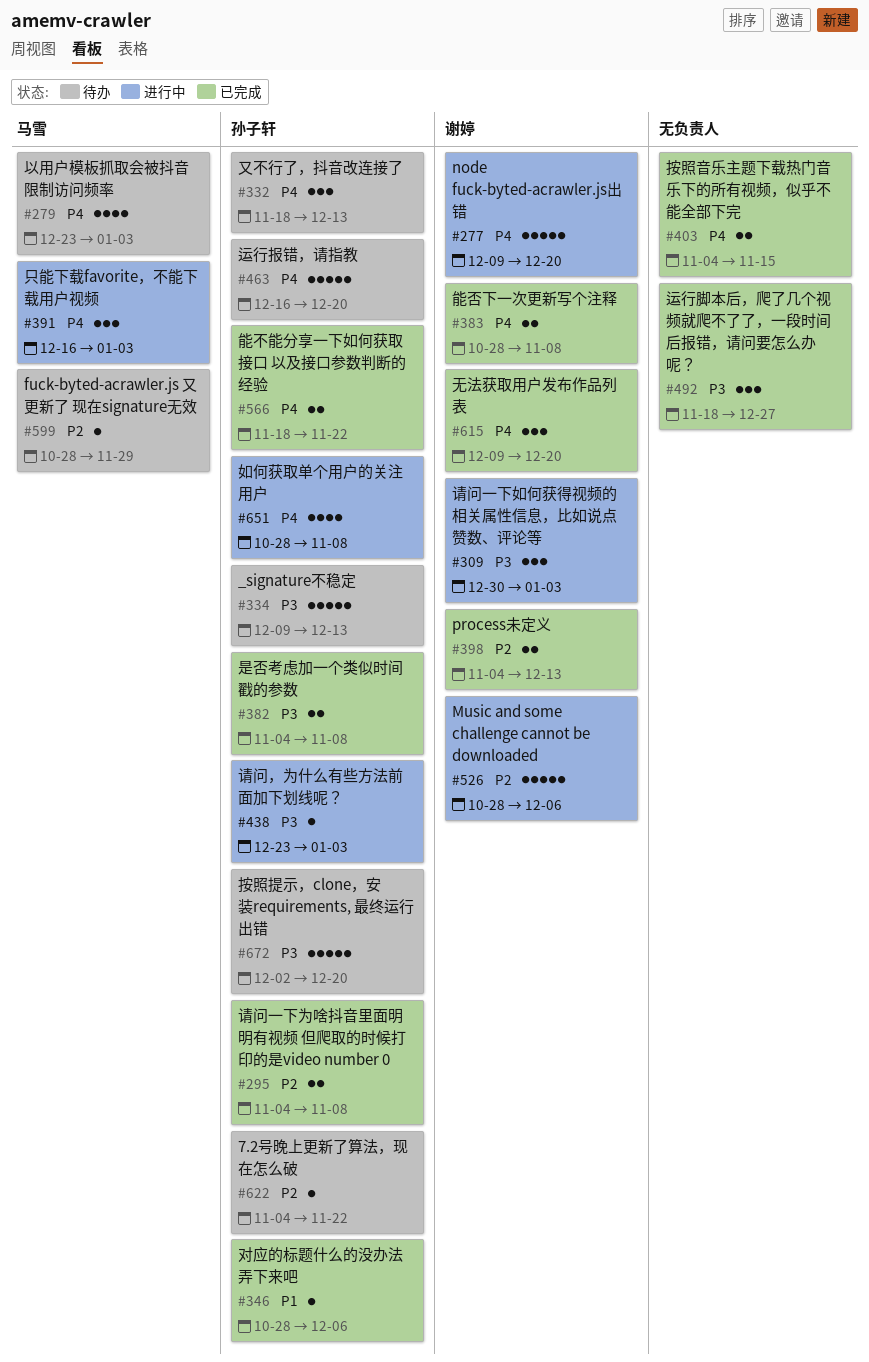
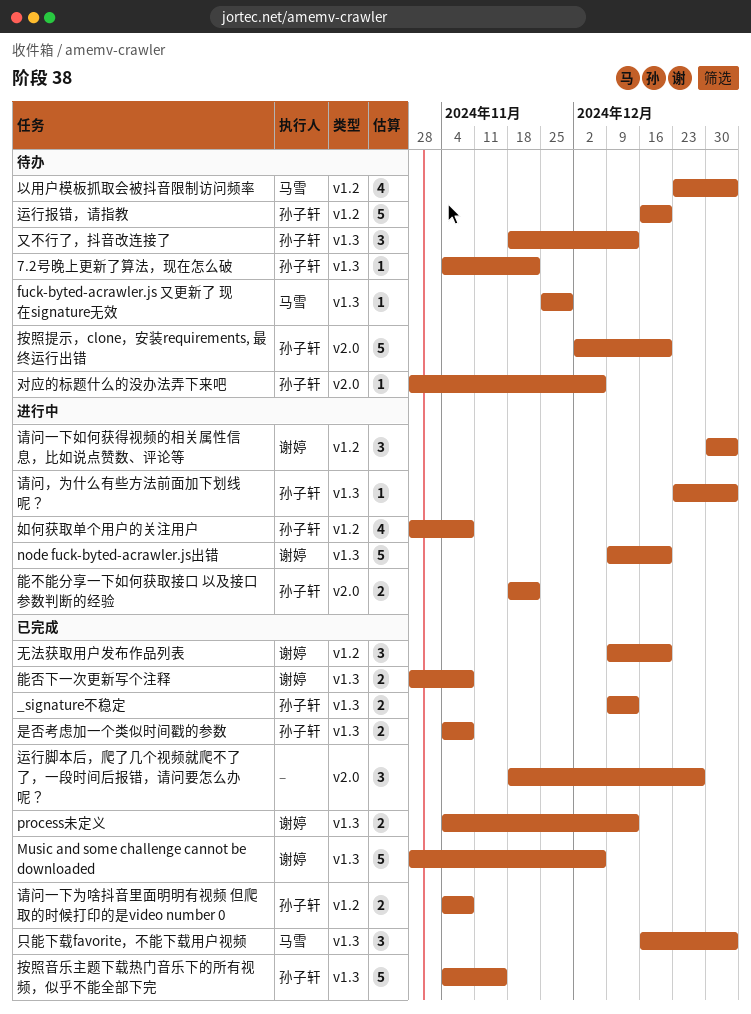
_signature不稳定, status: 待办 -> 已完成
_signature不稳定, estimate: 5 -> 2
fuck-byted-acrawler.js 又更新了 现在signature无效, start: Oct 28 -> Nov 25
Music and some challenge cannot be downloaded, status: 进行中 -> 已完成
只能下载favorite，不能下载用户视频, status: 进行中 -> 已完成
对应的标题什么的没办法弄下来吧, status: 已完成 -> 待办
按照音乐主题下载热门音乐下的所有视频，似乎不能全部下完, owner: none -> 孙子轩
按照音乐主题下载热门音乐下的所有视频，似乎不能全部下完, estimate: 2 -> 5
能不能分享一下如何获取接口 以及接口参数判断的经验, status: 已完成 -> 进行中

